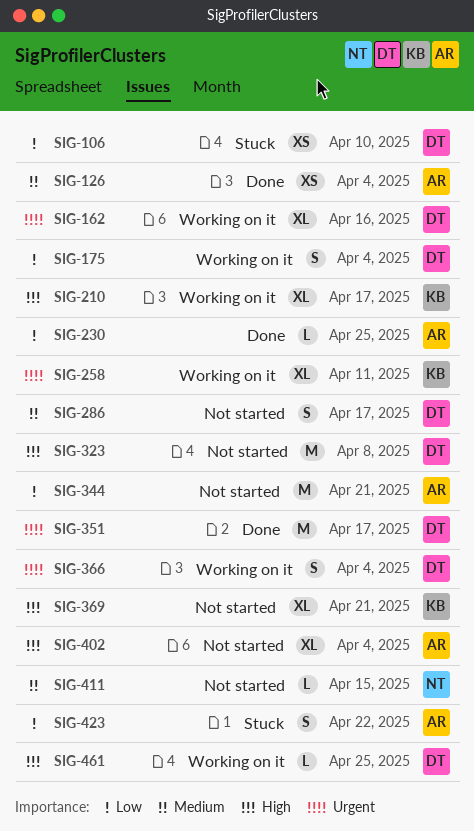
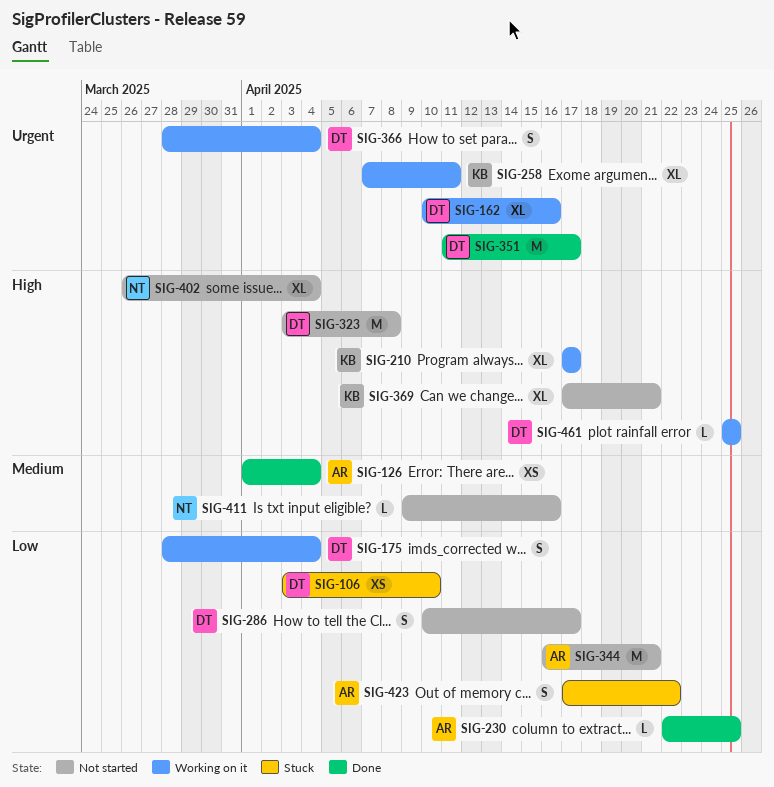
SIG-286, priority: Medium -> Low
SIG-402, owner: AR -> NT
SIG-411, due: Apr 15 -> Apr 16

